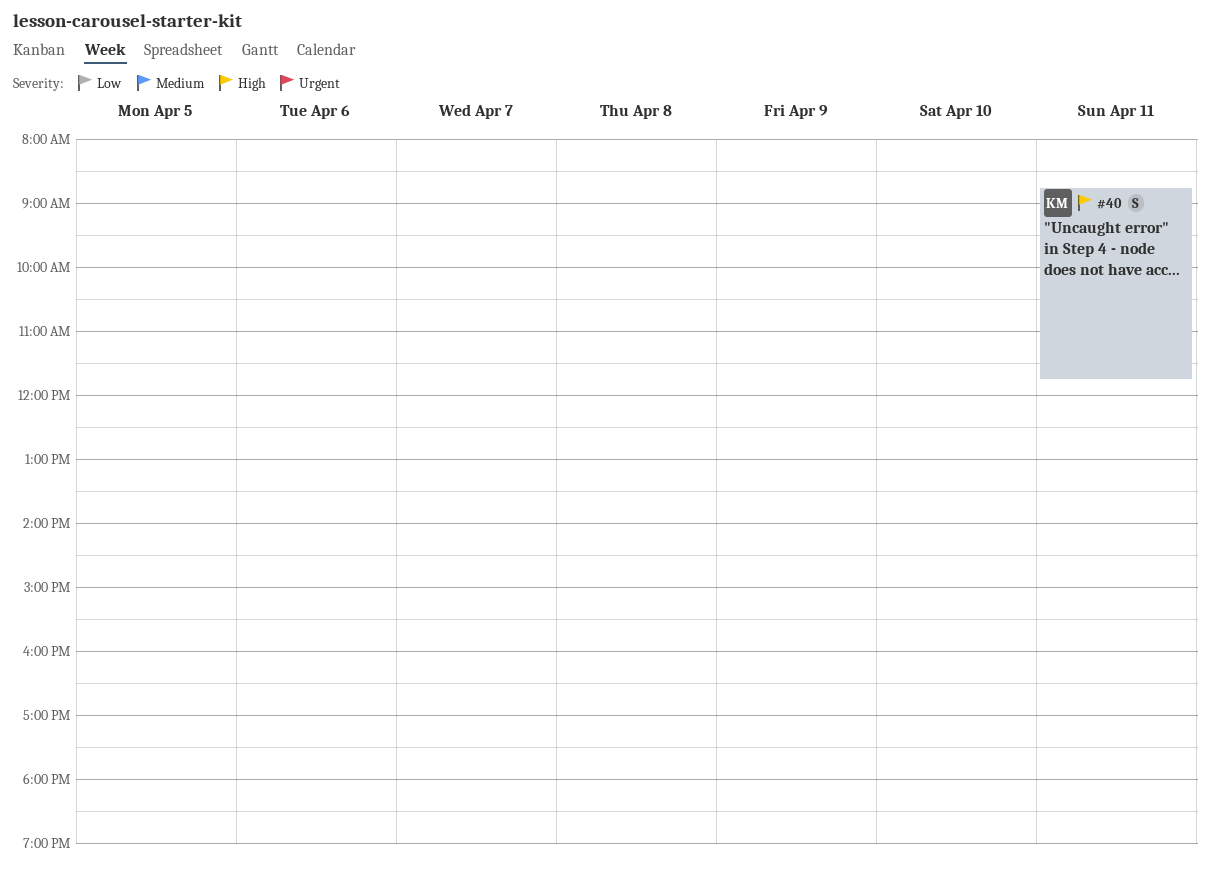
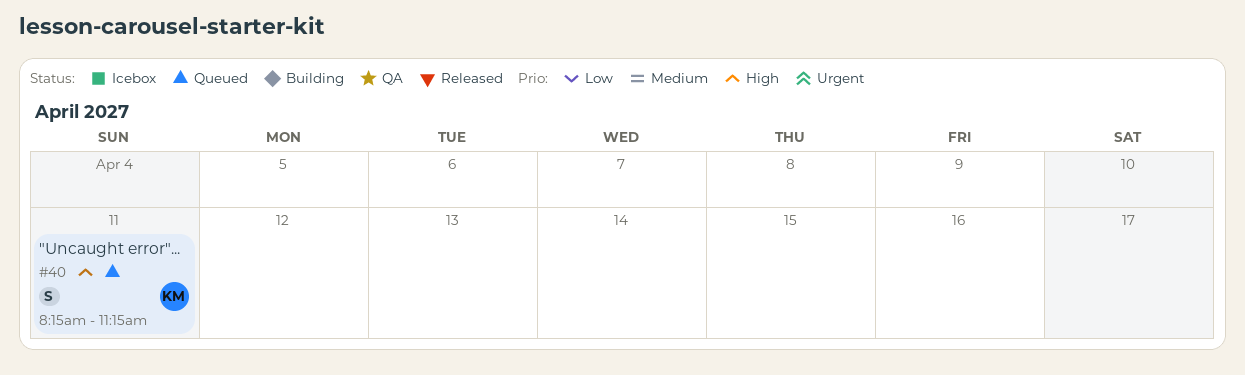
#40, begins: 08:45 -> 08:15
#40, ends: 11:45 -> 11:15

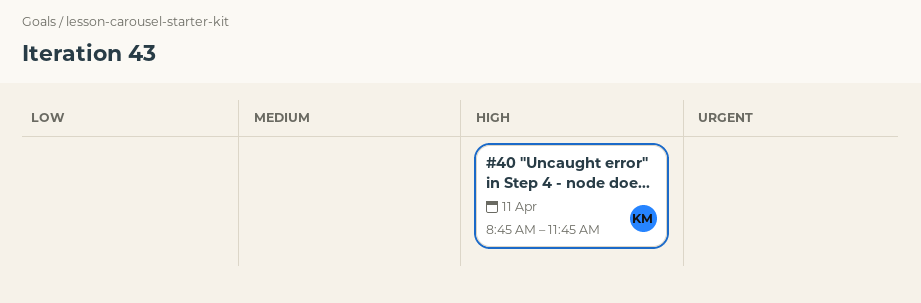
#40, begins: 08:15 -> 08:45
#40, ends: 11:15 -> 11:45

